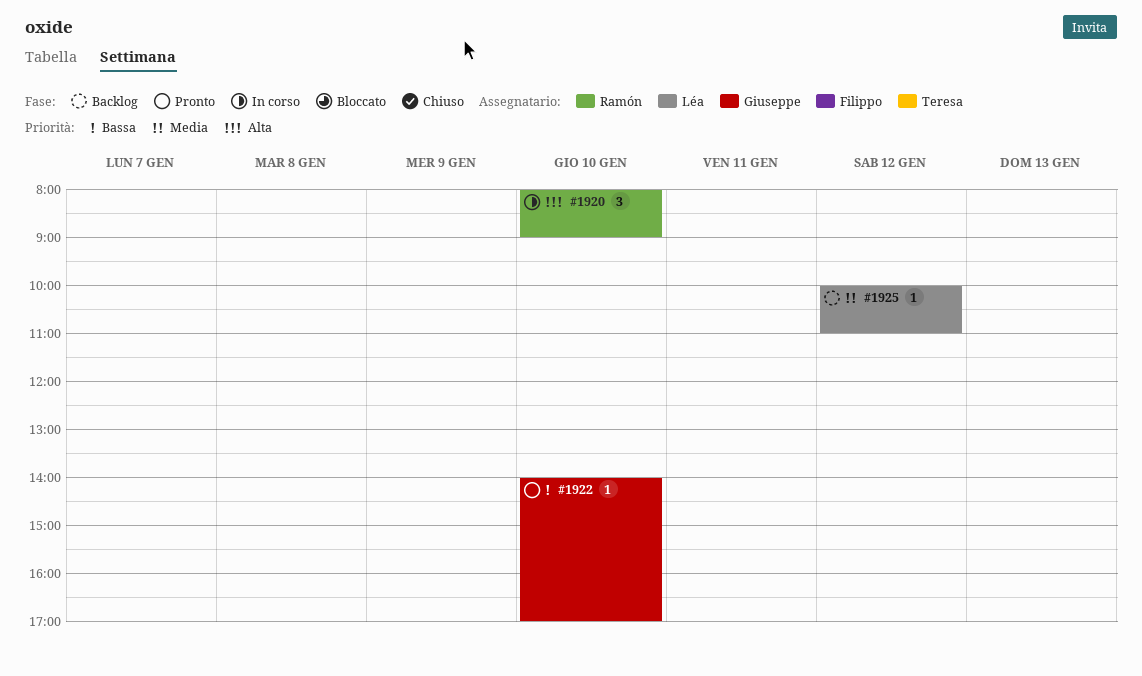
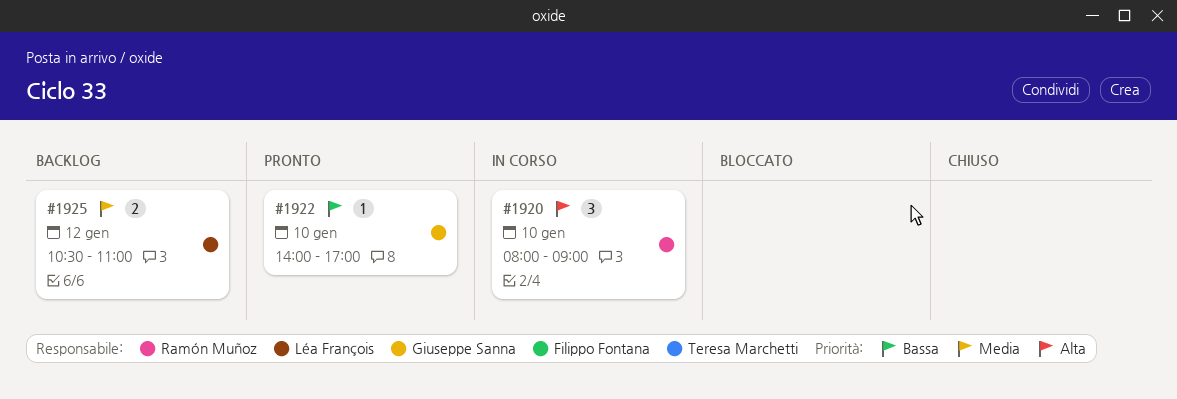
#1925, estimate: 1 -> 2
#1925, begins: 10:00 -> 10:30

